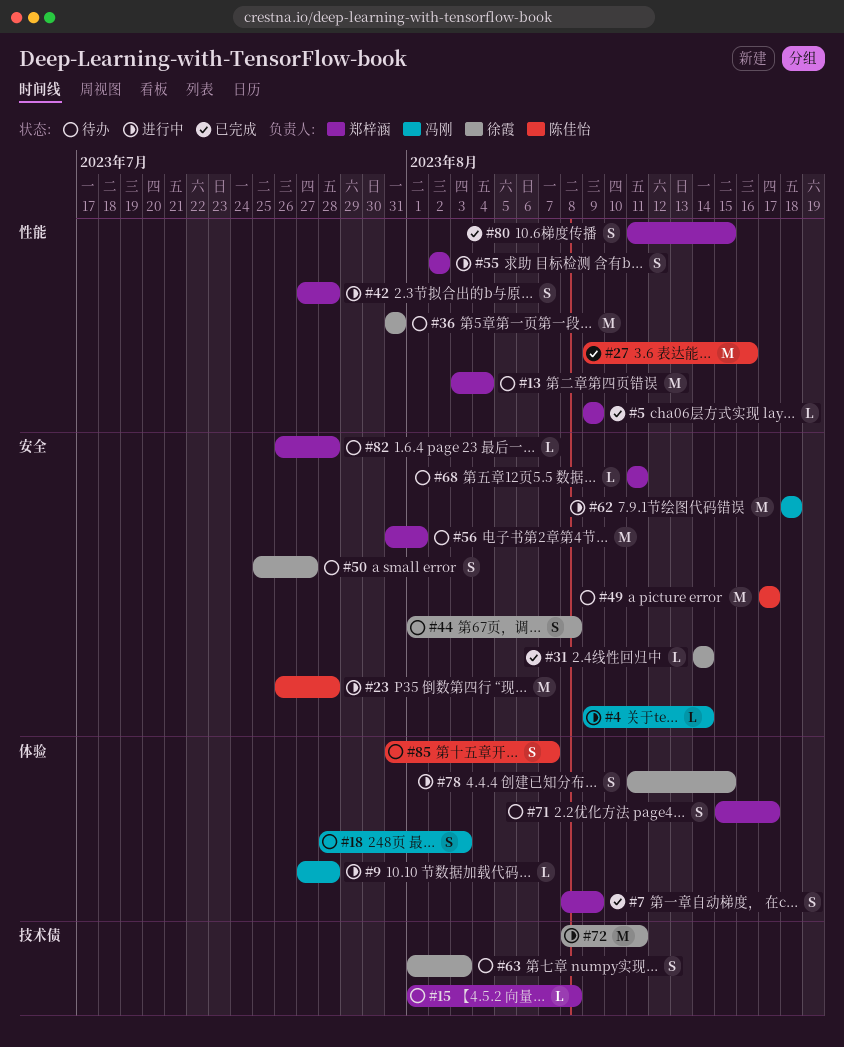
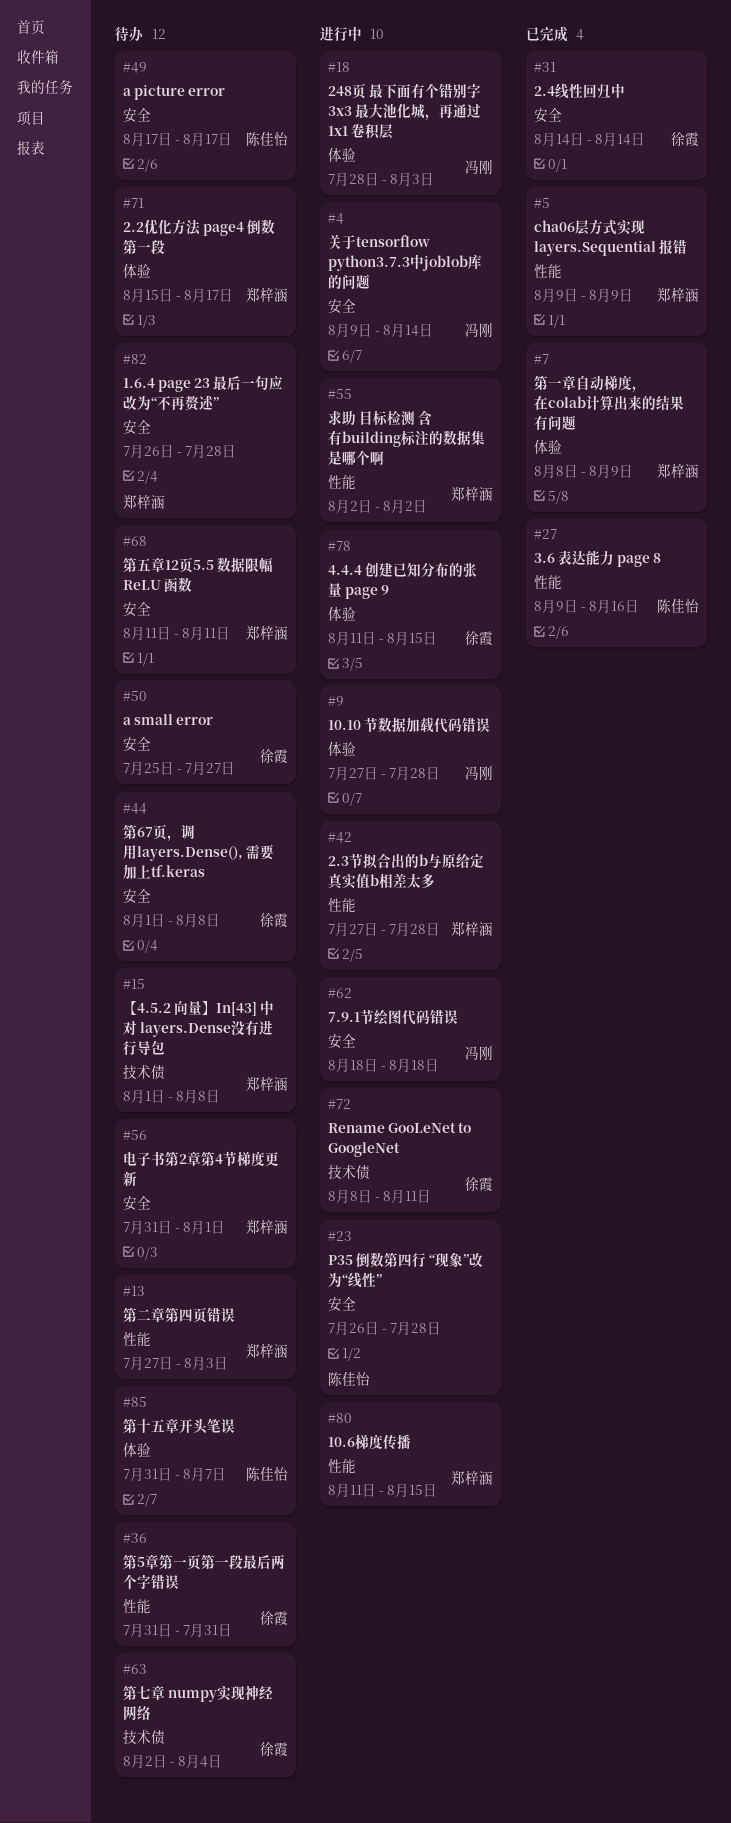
#13, start: Aug 3 -> Jul 27
#13, due: Aug 4 -> Aug 3
#18, status: 待办 -> 进行中
#63, start: Aug 1 -> Aug 2
#63, due: Aug 3 -> Aug 4
#80, status: 已完成 -> 进行中

